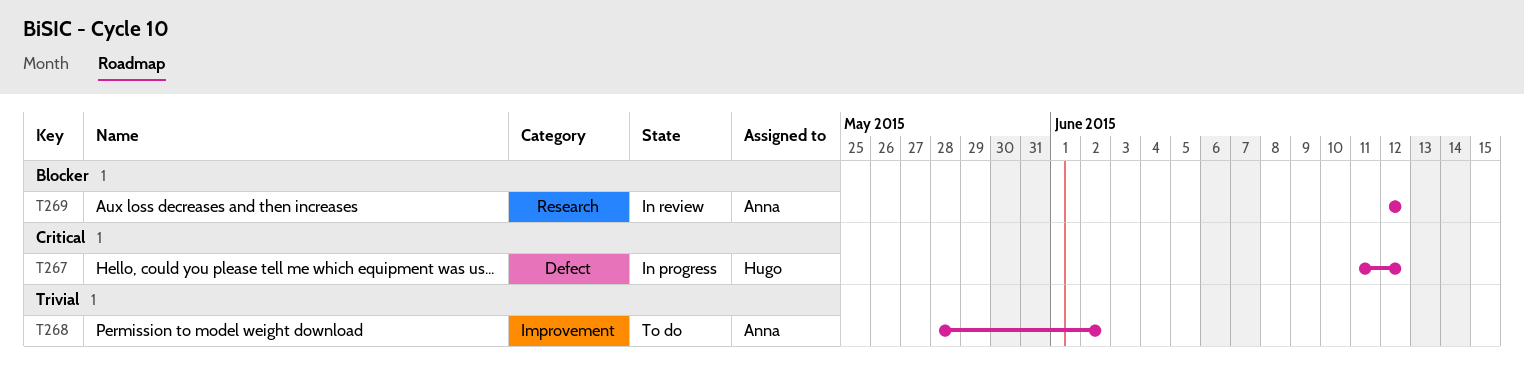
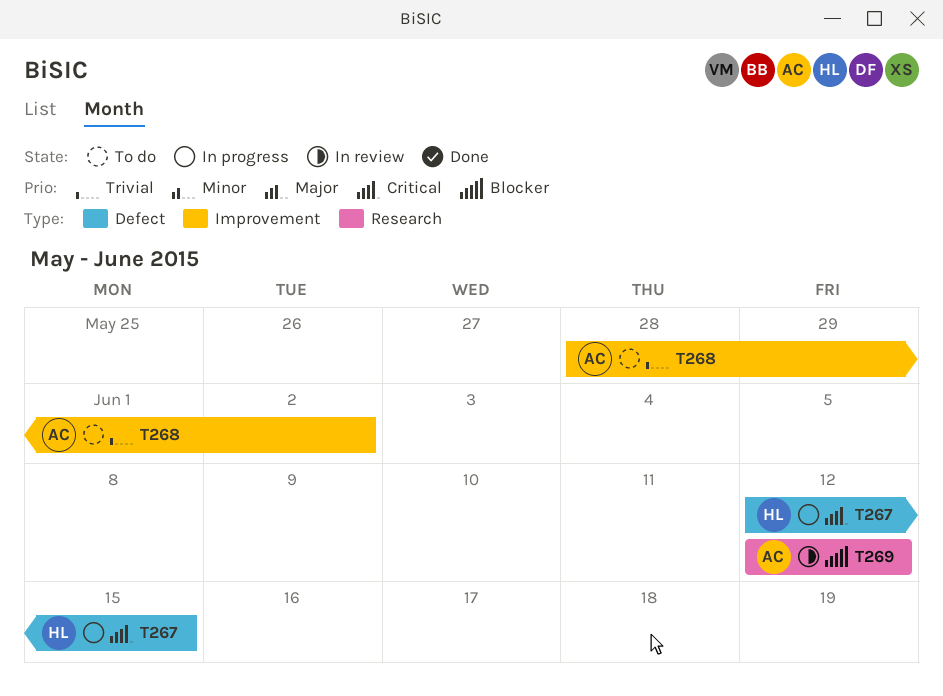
T267, start: Jun 11 -> Jun 12
T267, due: Jun 12 -> Jun 15

